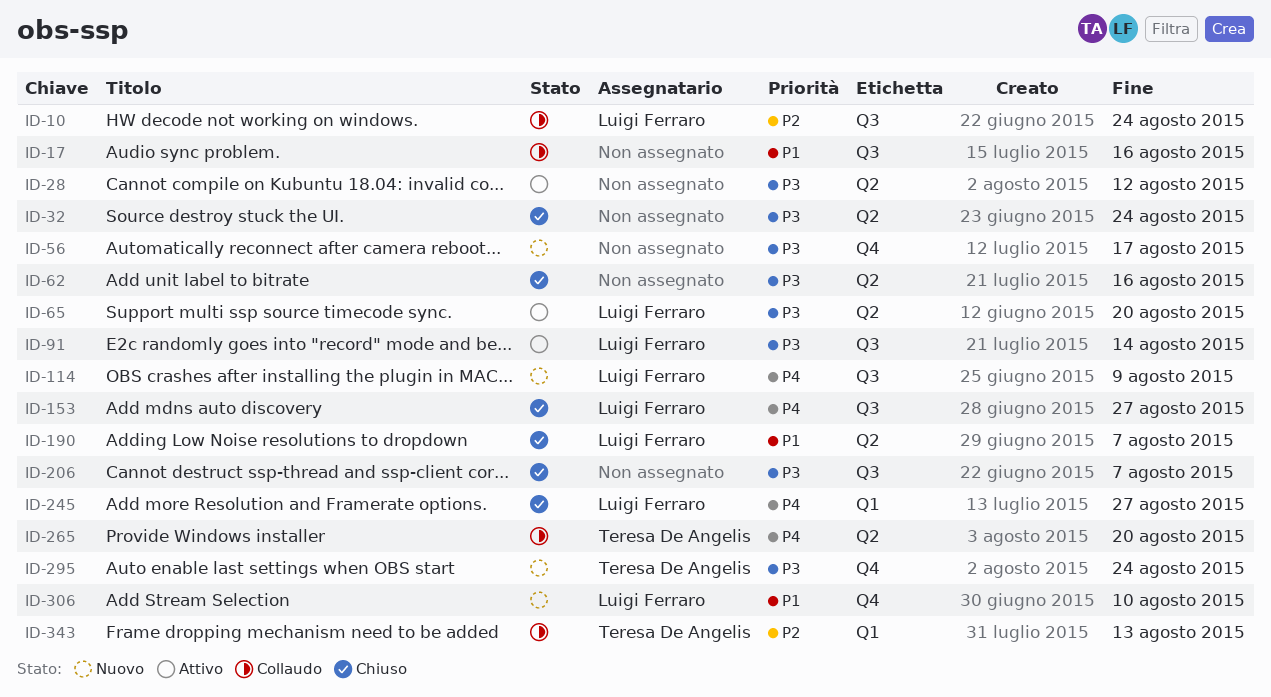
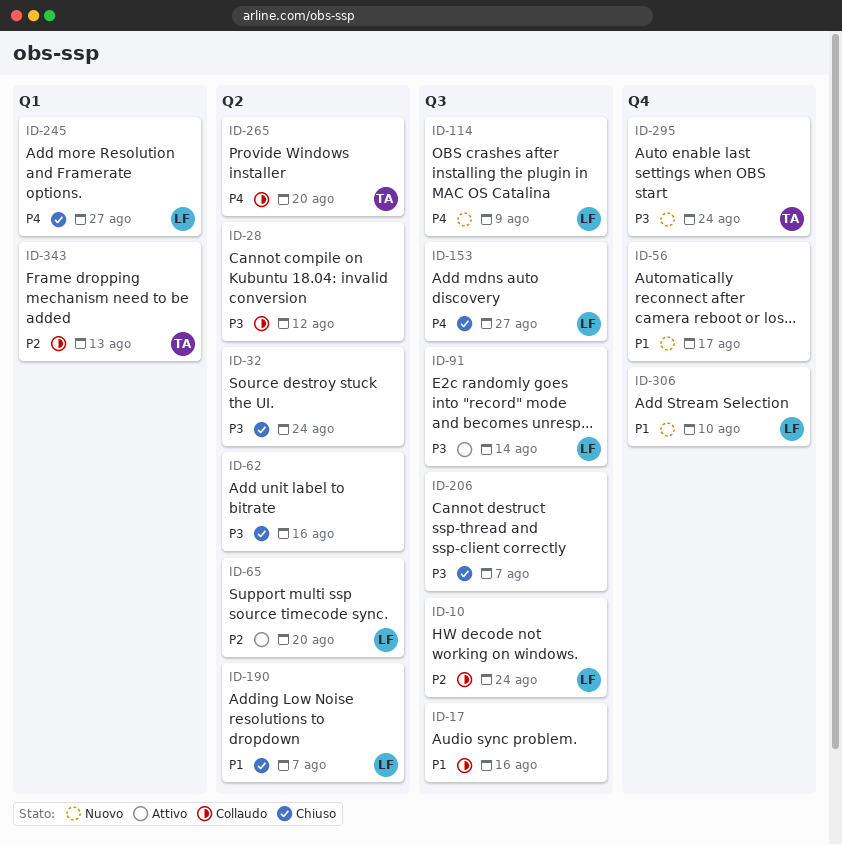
ID-28, status: Attivo -> Collaudo
ID-56, priority: P3 -> P1
ID-65, priority: P3 -> P2

